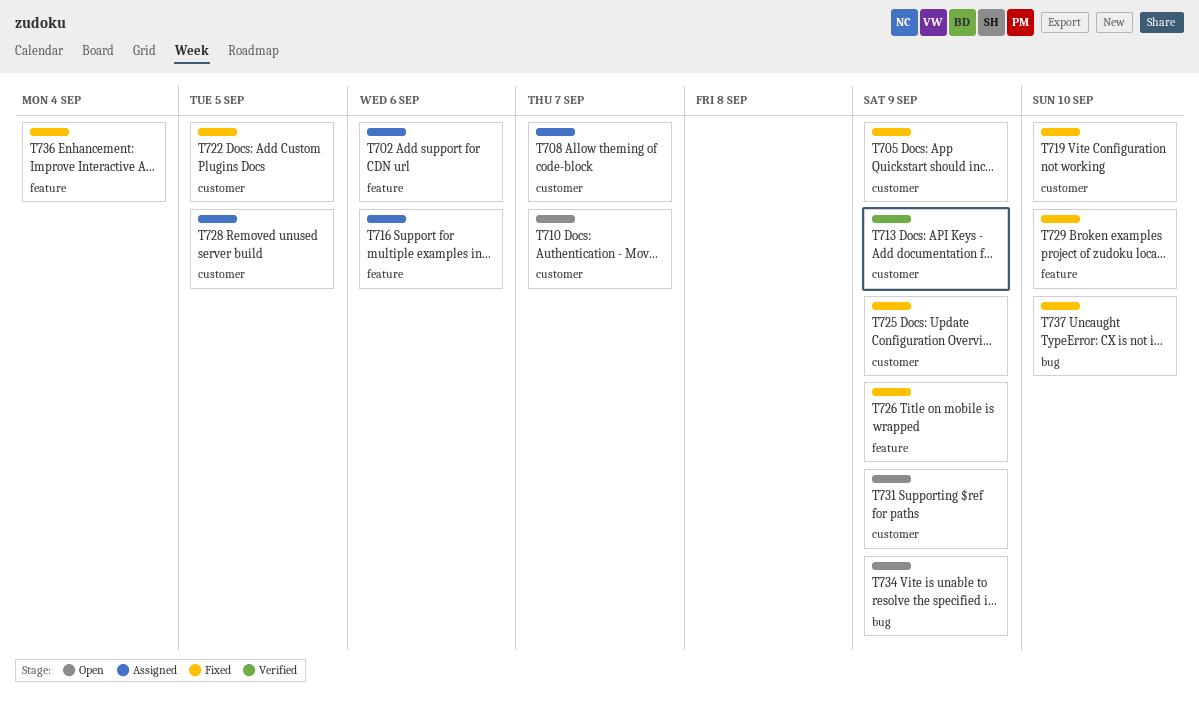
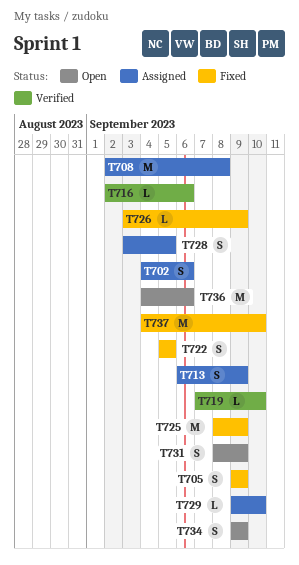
T708, due: Sep 7 -> Sep 8
T710: present -> none
T713, status: Verified -> Assigned
T716, status: Assigned -> Verified
T719, status: Fixed -> Verified
T729, status: Fixed -> Assigned
T736, status: Fixed -> Open
T736, due: Sep 4 -> Sep 6

